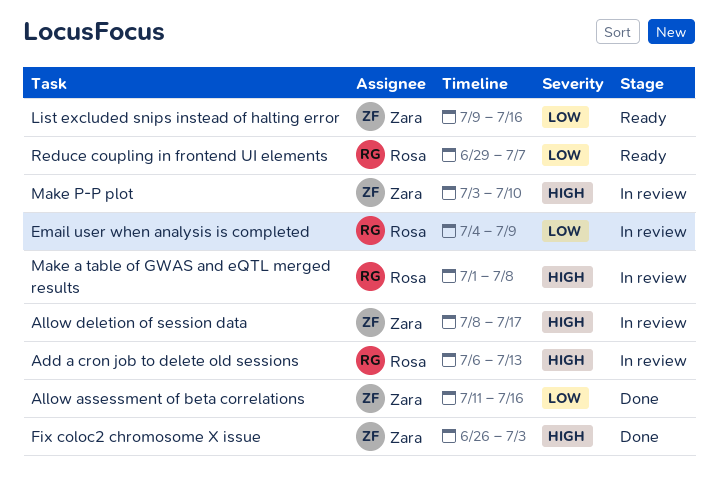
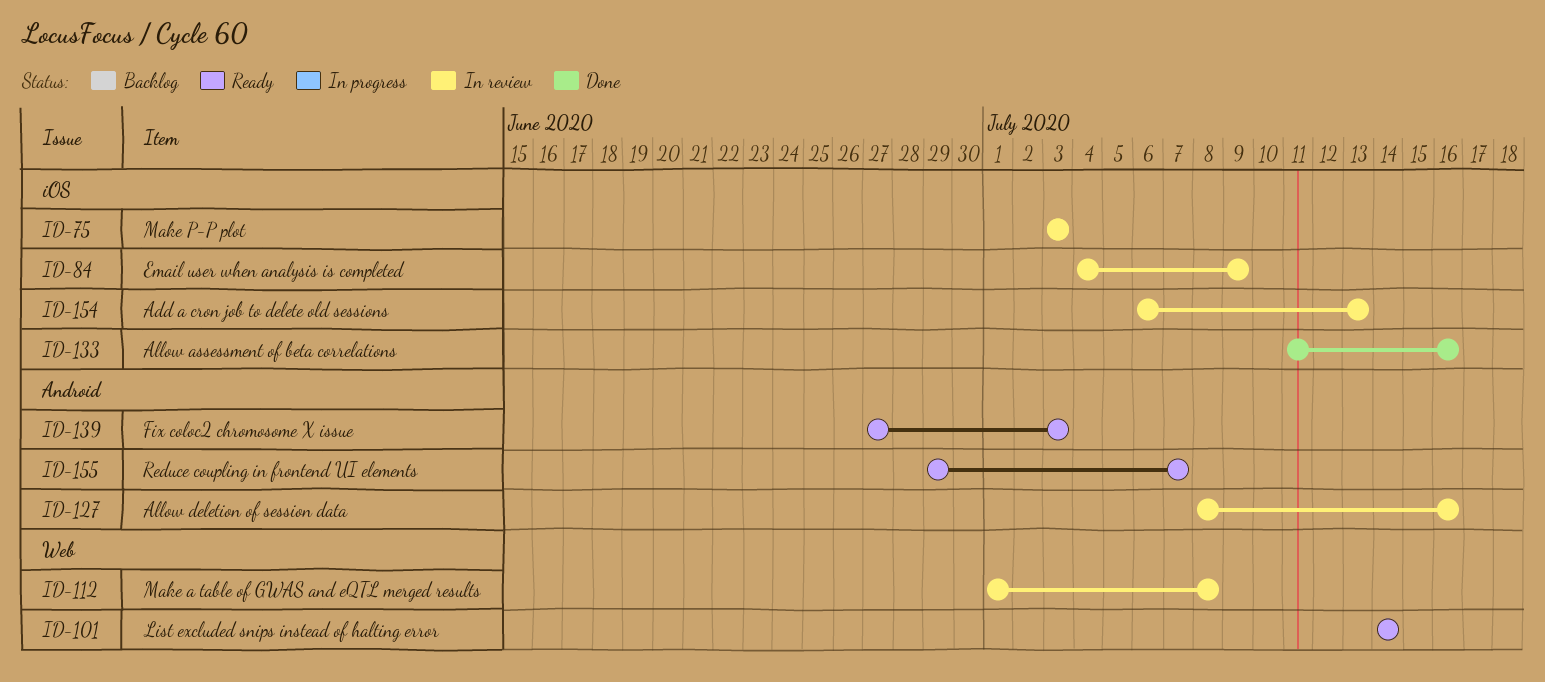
Allow deletion of session data, due: Jul 17 -> Jul 16
Fix coloc2 chromosome X issue, status: Done -> Ready
Fix coloc2 chromosome X issue, start: Jun 26 -> Jun 27
List excluded snips instead of halting error, start: Jul 9 -> Jul 14
List excluded snips instead of halting error, due: Jul 16 -> Jul 14
Make P-P plot, due: Jul 10 -> Jul 3

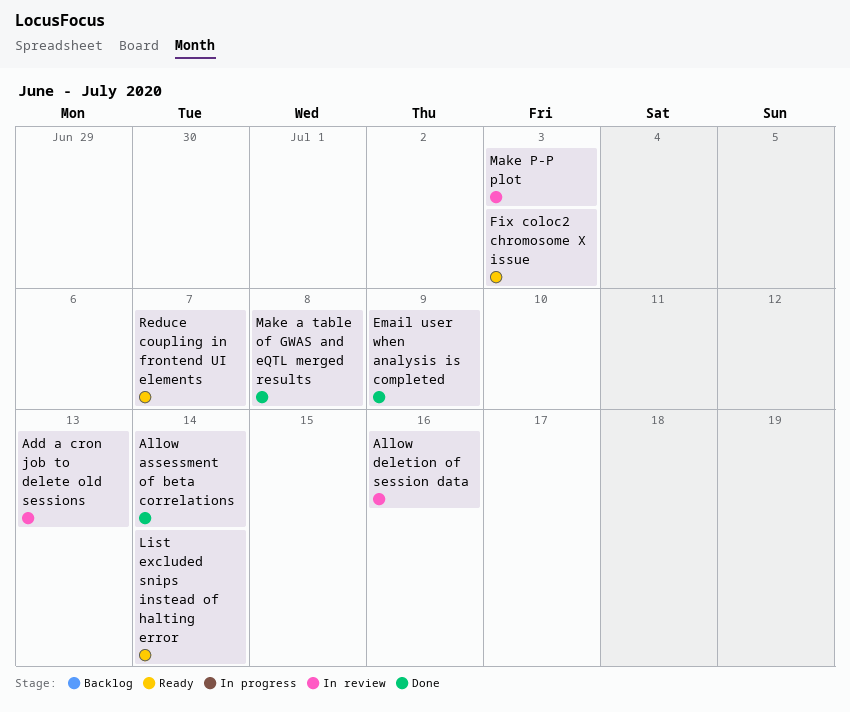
Allow assessment of beta correlations, due: Jul 16 -> Jul 14
Email user when analysis is completed, status: In review -> Done
Make a table of GWAS and eQTL merged results, status: In review -> Done

